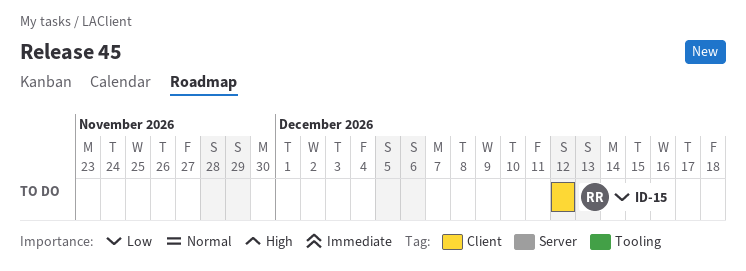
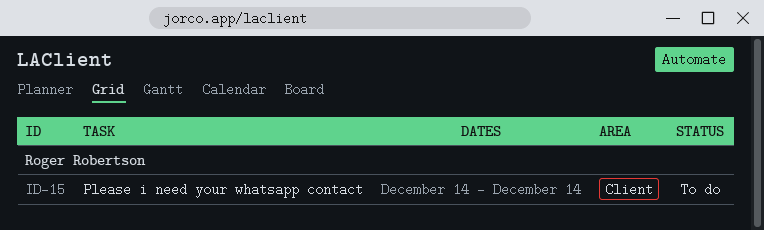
ID-15, start: Dec 12 -> Dec 14
ID-15, due: Dec 12 -> Dec 14

